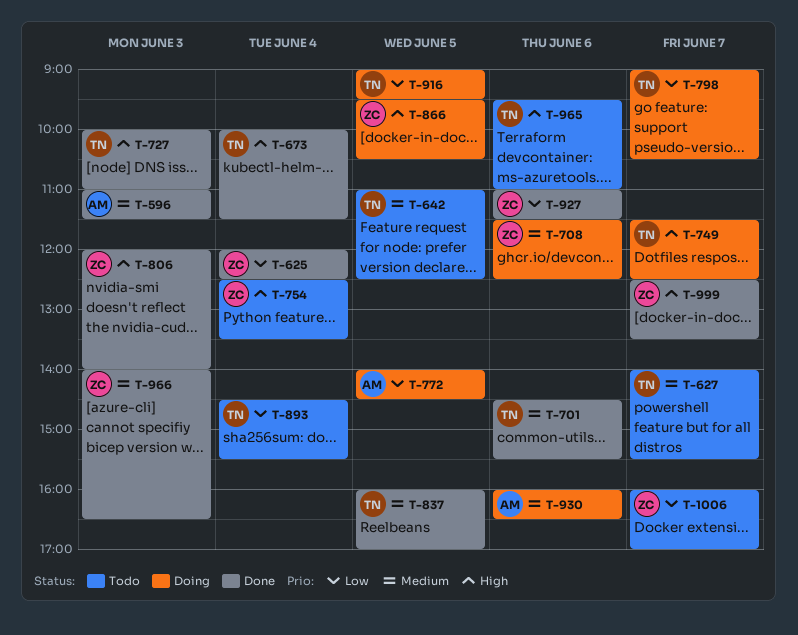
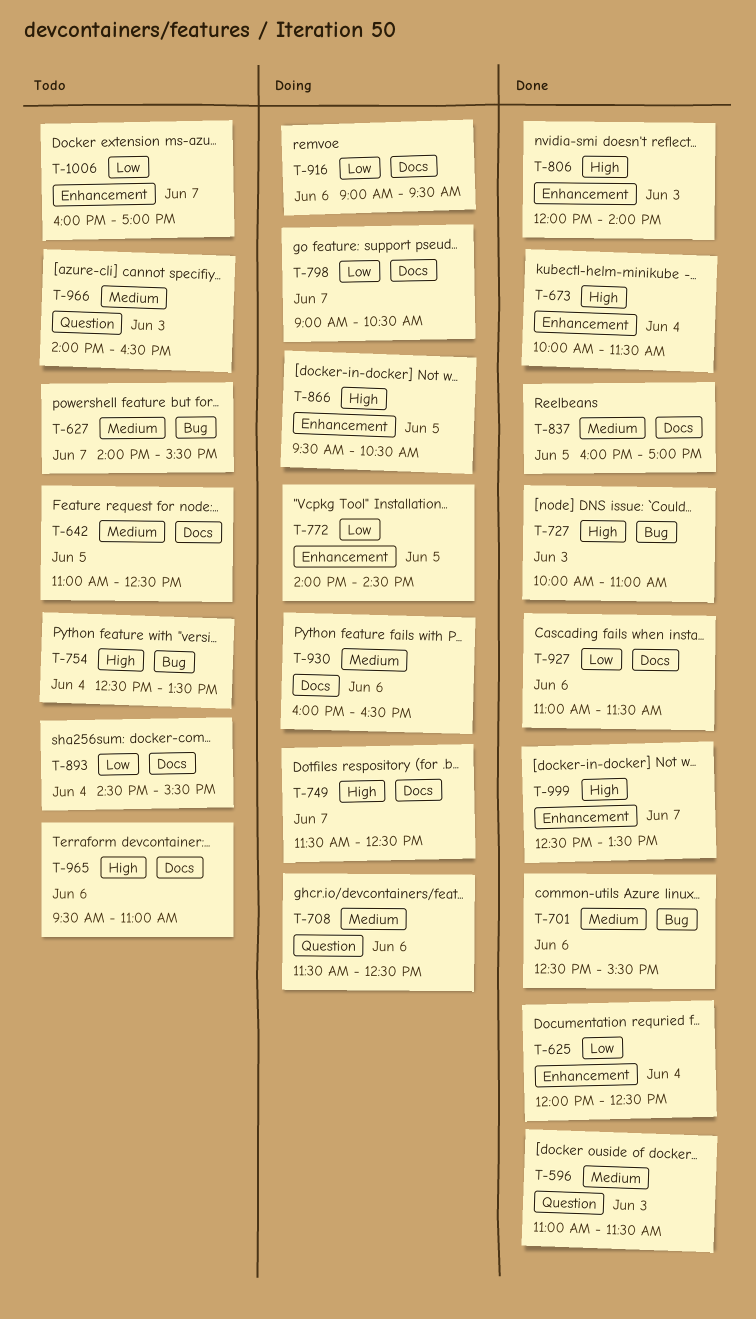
T-701, begins: 14:30 -> 12:30
T-916, day: Jun 5 -> Jun 6
T-966, status: Done -> Todo

